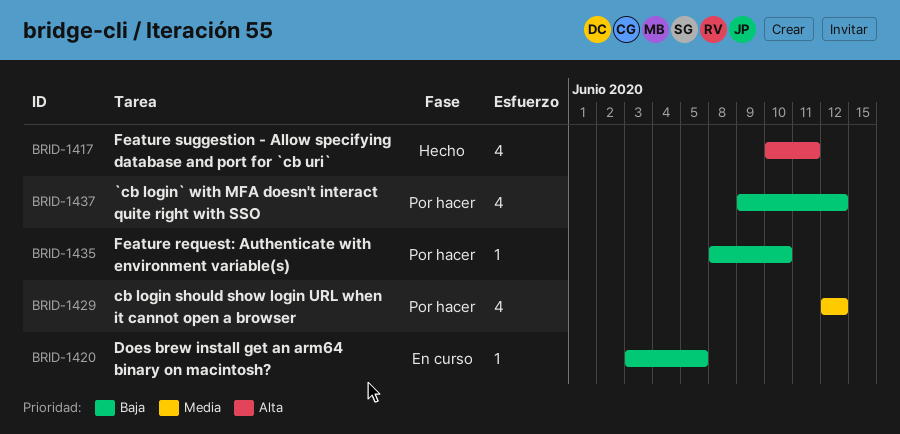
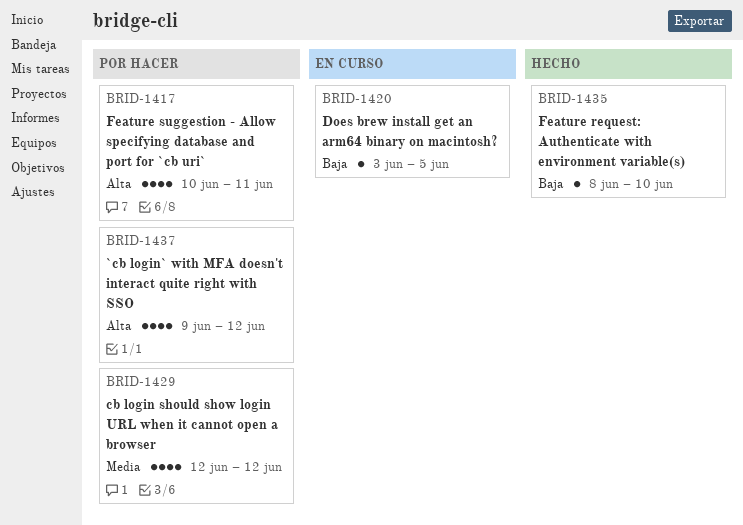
BRID-1417, status: Hecho -> Por hacer
BRID-1435, status: Por hacer -> Hecho
BRID-1437, priority: Baja -> Alta

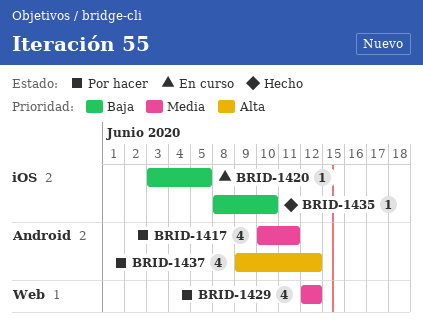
BRID-1417, priority: Alta -> Media

